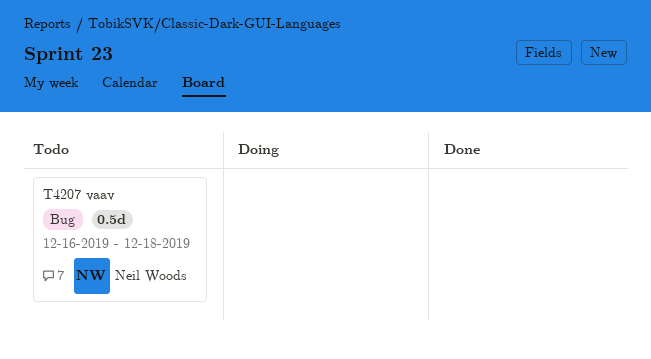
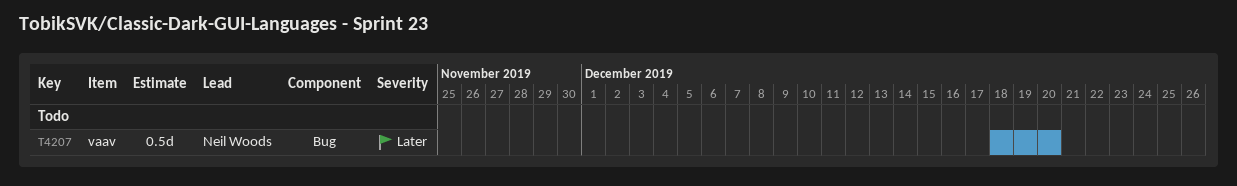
T4207, start: Dec 16 -> Dec 18
T4207, due: Dec 18 -> Dec 20

